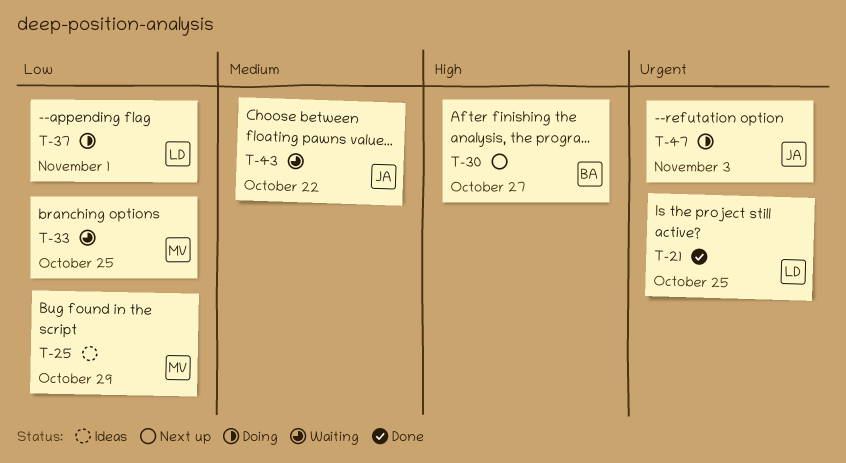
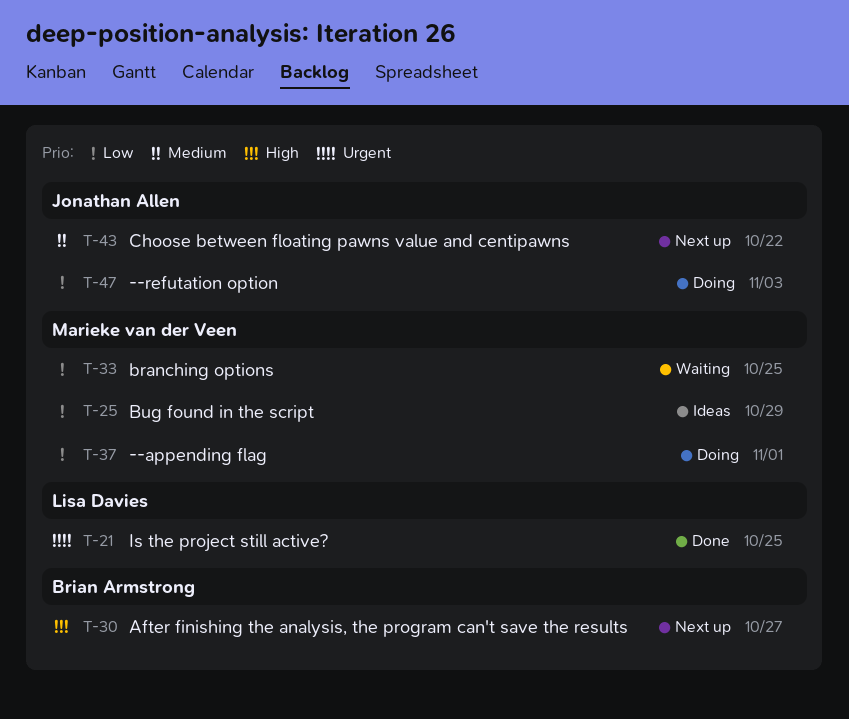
T-37, owner: Lisa Davies -> Marieke van der Veen
T-43, status: Waiting -> Next up
T-47, priority: Urgent -> Low

